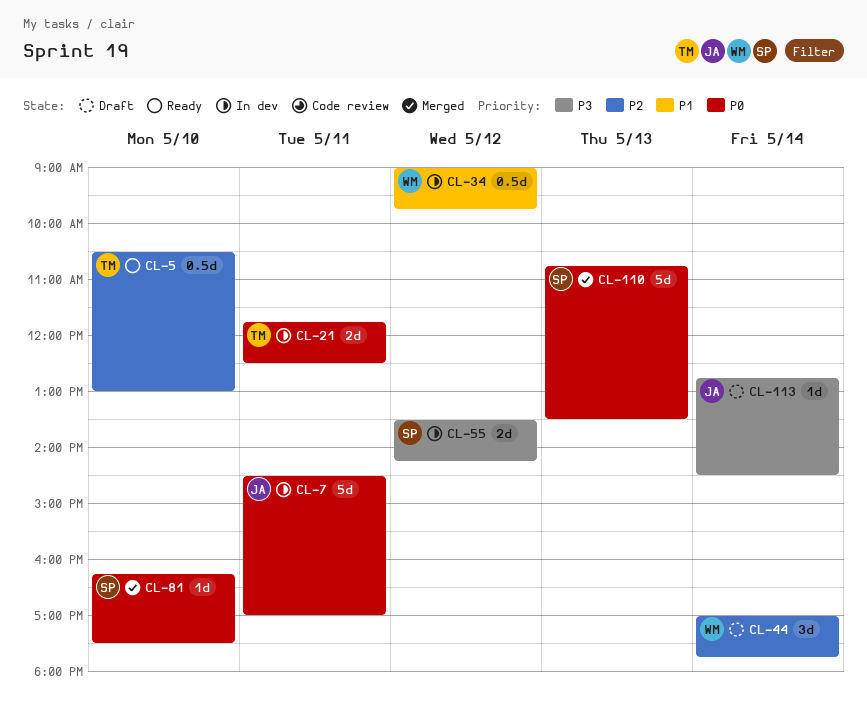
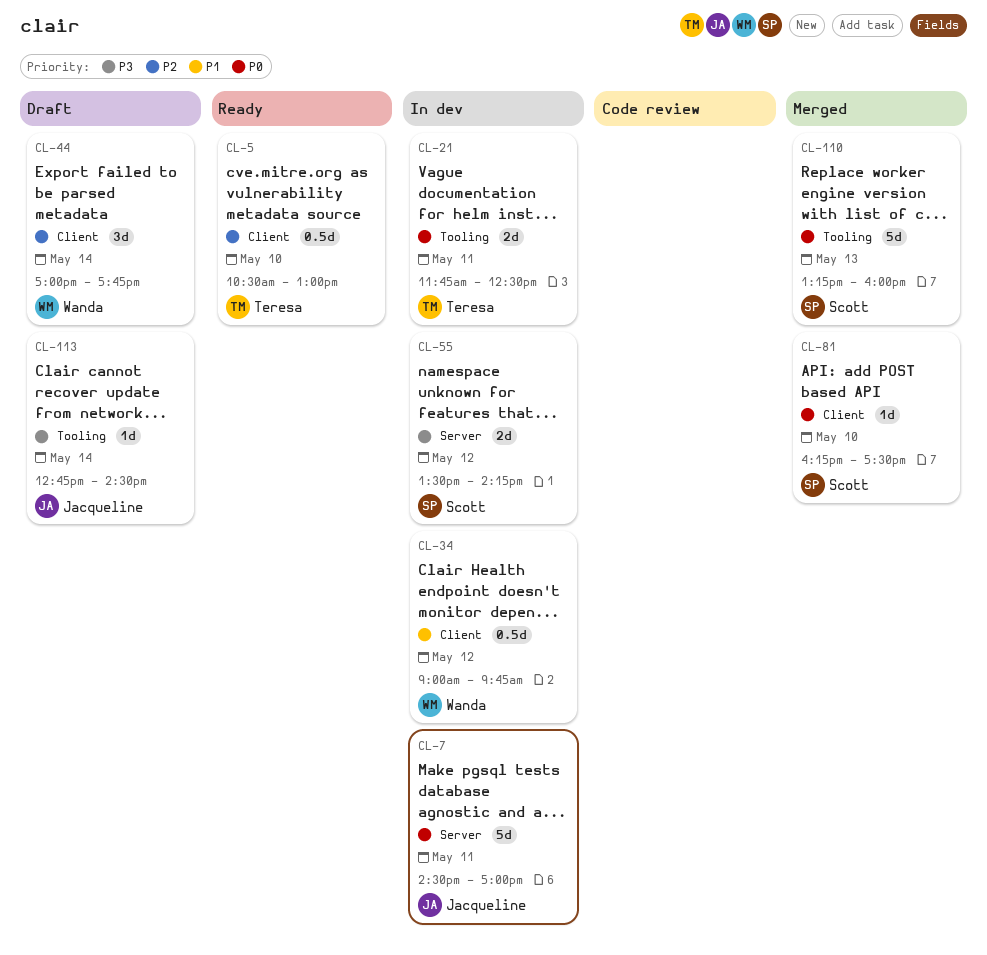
CL-110, begins: 10:45 -> 13:15
CL-110, ends: 13:30 -> 16:00

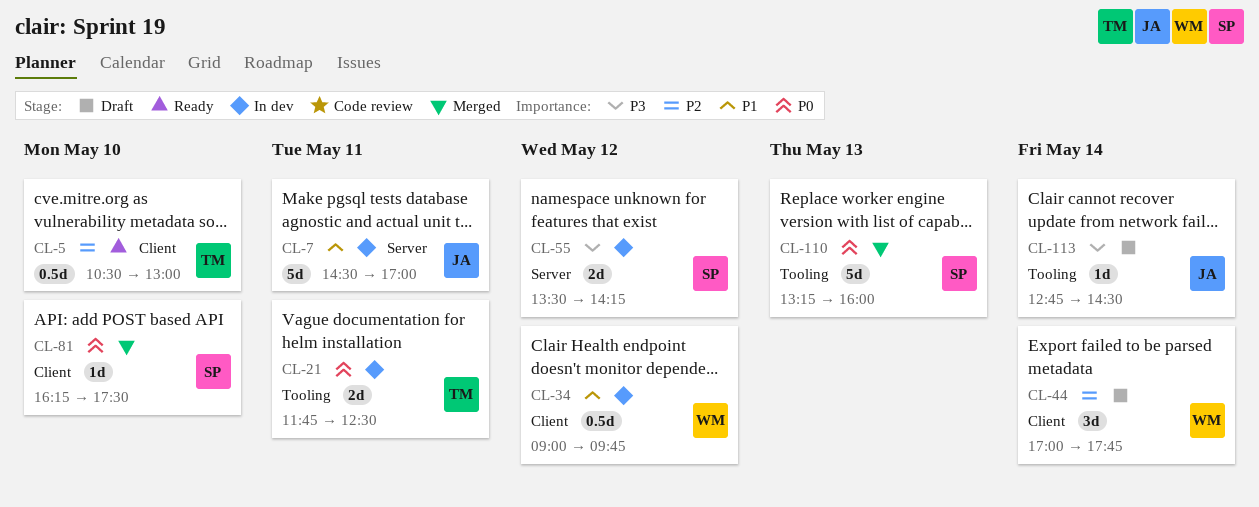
CL-7, priority: P0 -> P1

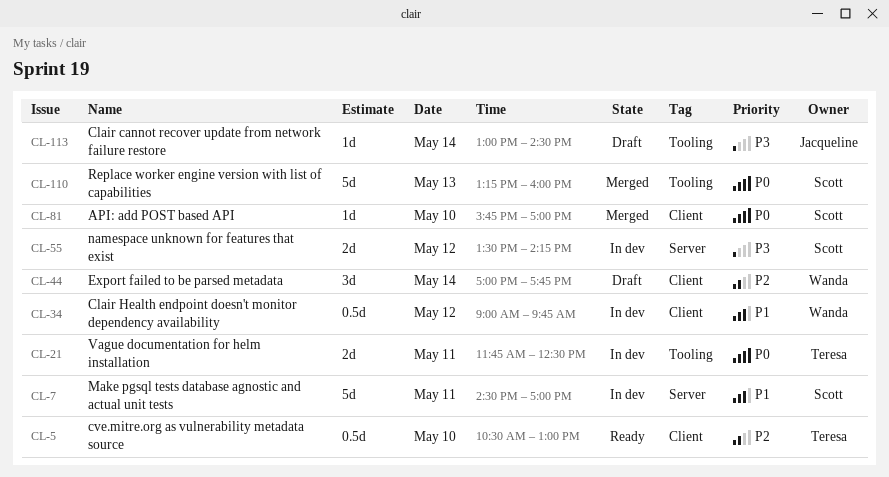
CL-7, owner: Jacqueline -> Scott
CL-81, begins: 16:15 -> 15:45
CL-81, ends: 17:30 -> 17:00
CL-113, begins: 12:45 -> 13:00

